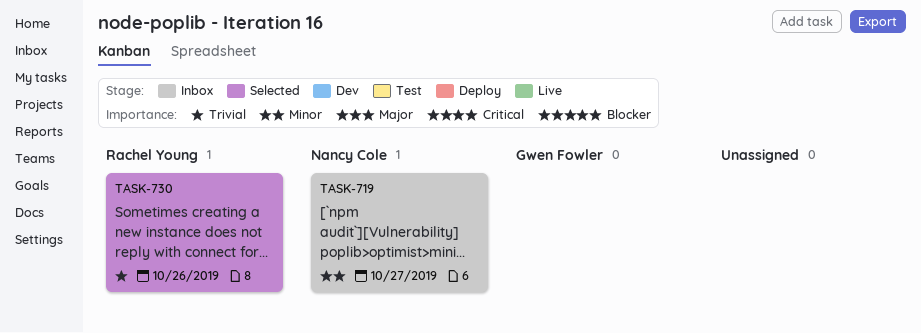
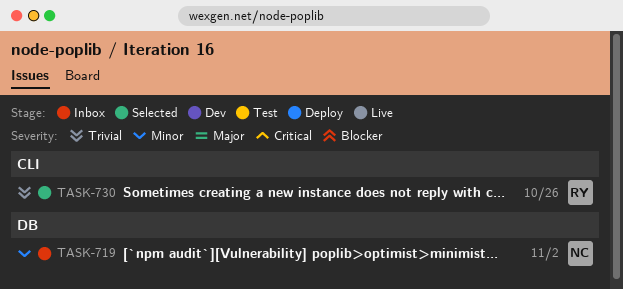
TASK-719, due: Oct 27 -> Nov 2

